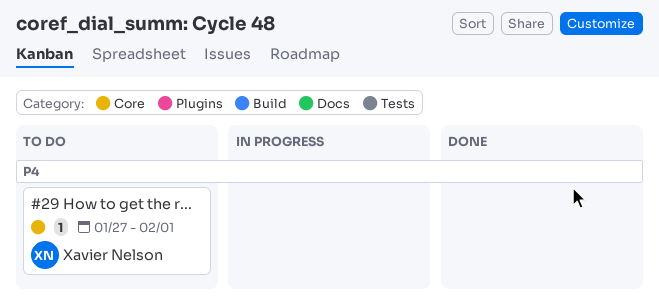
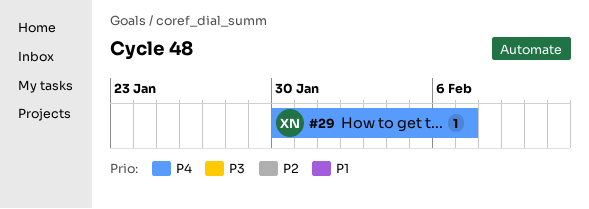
#29, start: Jan 27 -> Jan 30
#29, due: Feb 1 -> Feb 7

